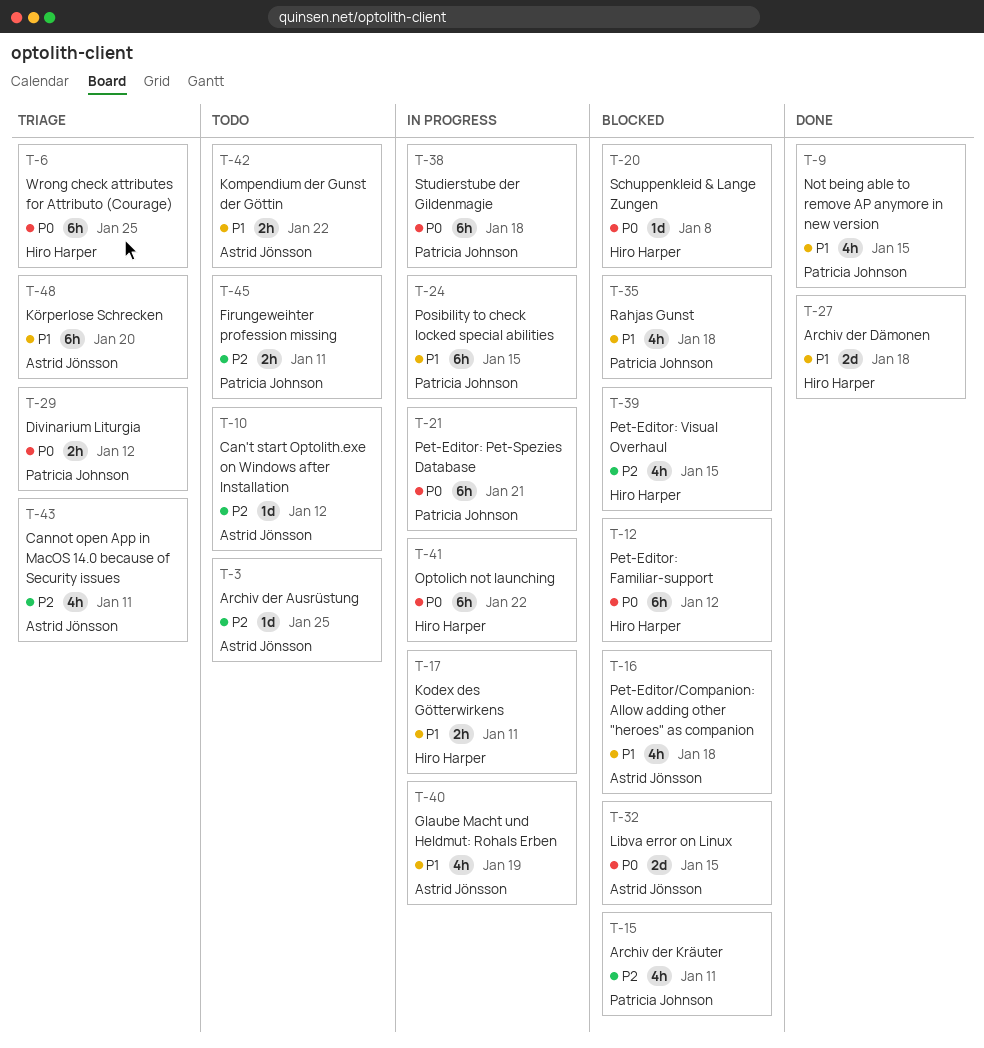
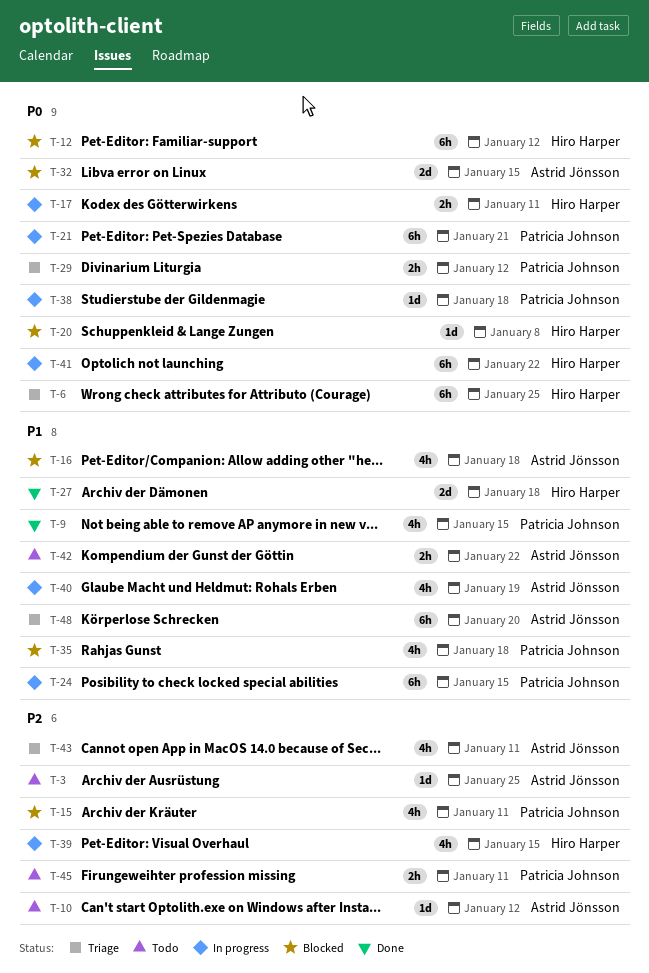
T-17, priority: P1 -> P0
T-38, estimate: 6h -> 1d
T-39, status: Blocked -> In progress

